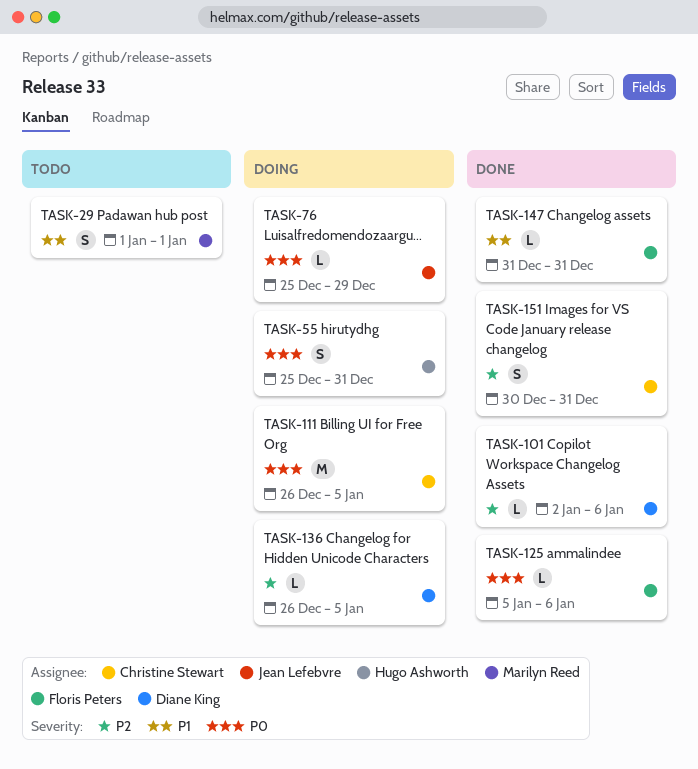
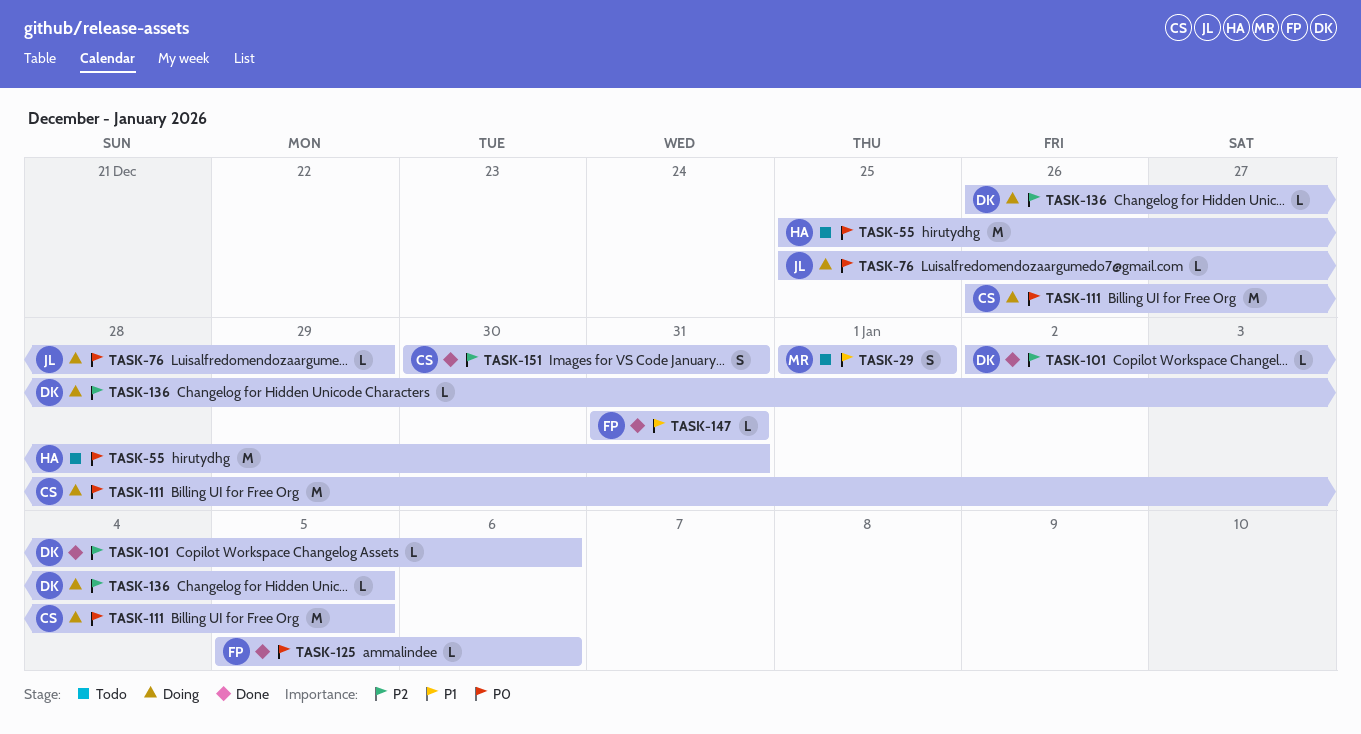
TASK-55, status: Doing -> Todo
TASK-55, estimate: S -> M

